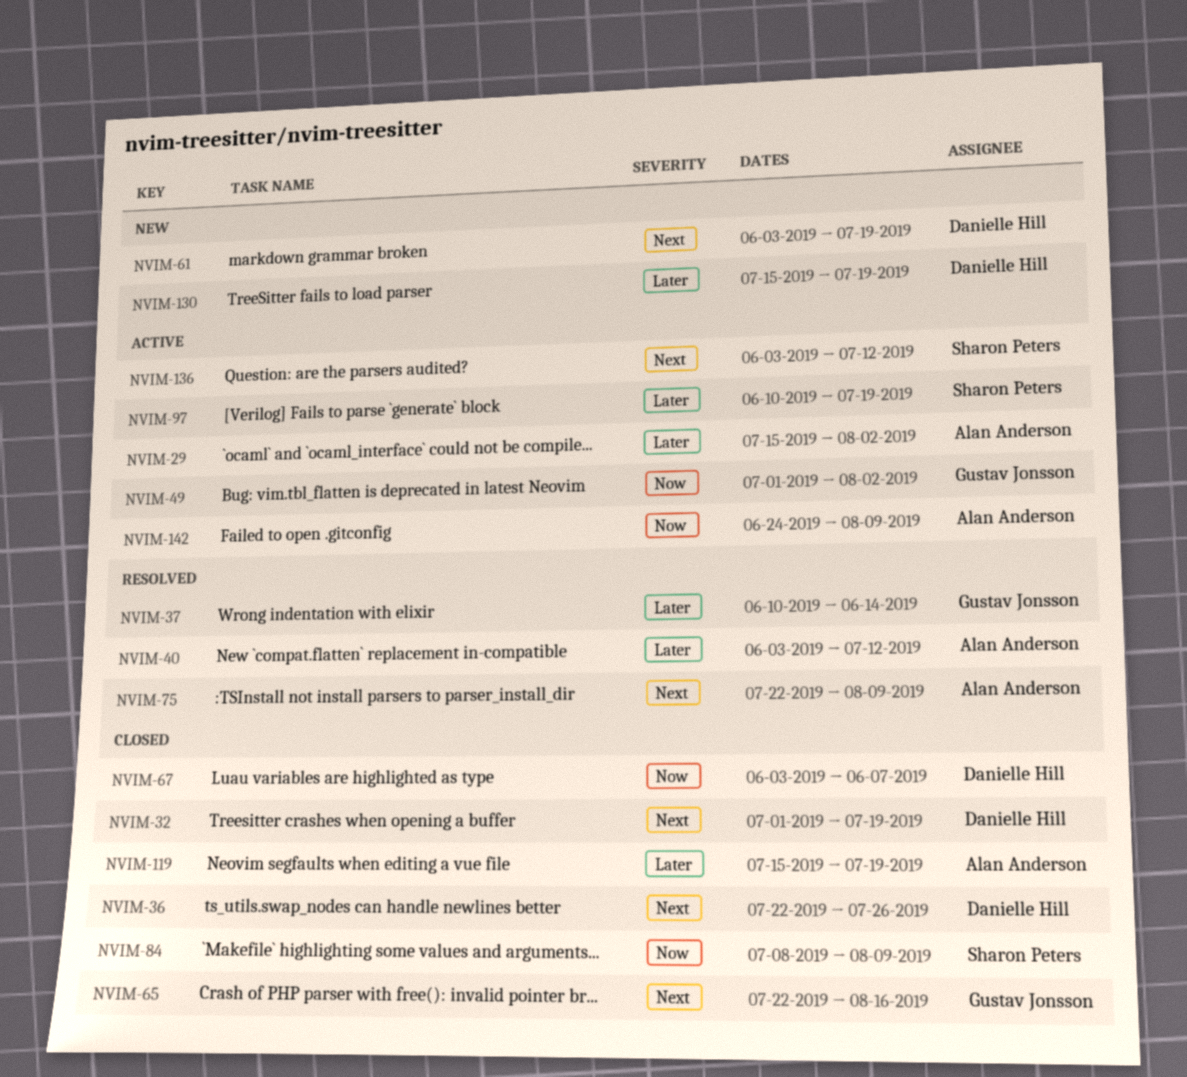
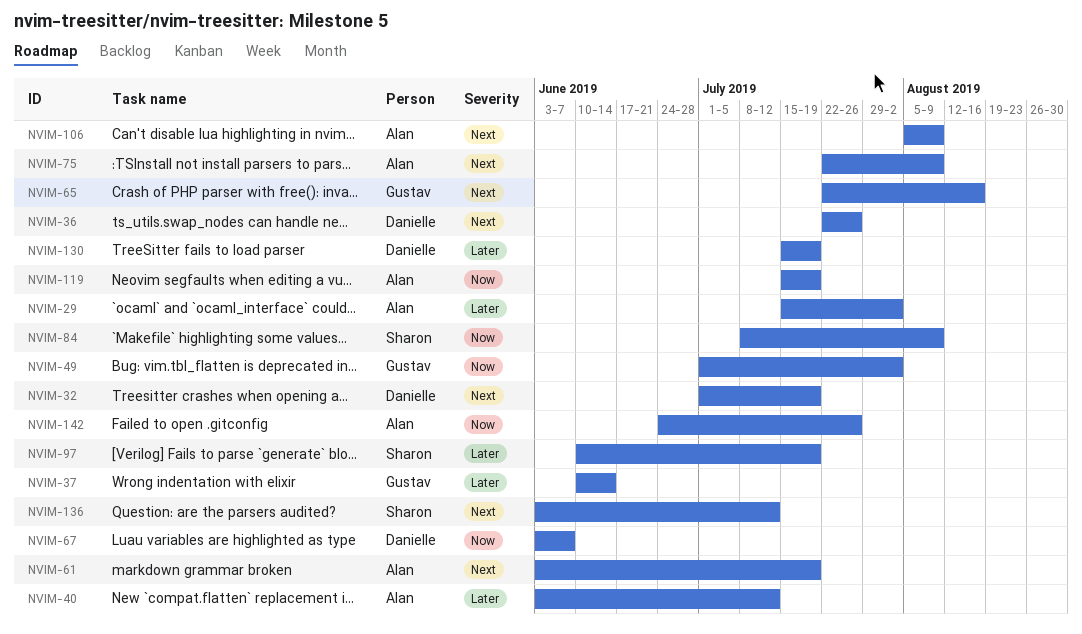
NVIM-61, owner: Danielle Hill -> Alan Anderson
NVIM-106: none -> present
NVIM-119, priority: Later -> Now
NVIM-142, due: Aug 9 -> Jul 26

